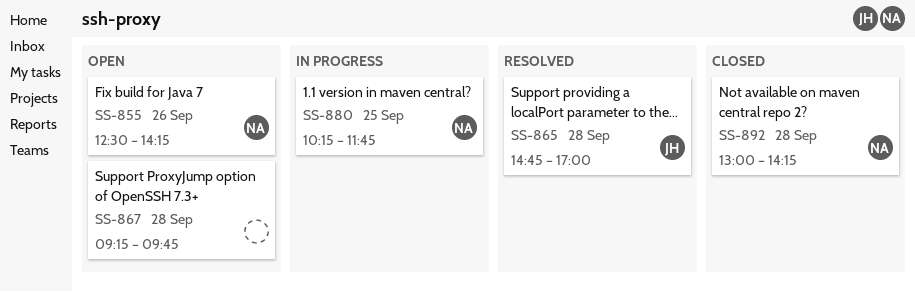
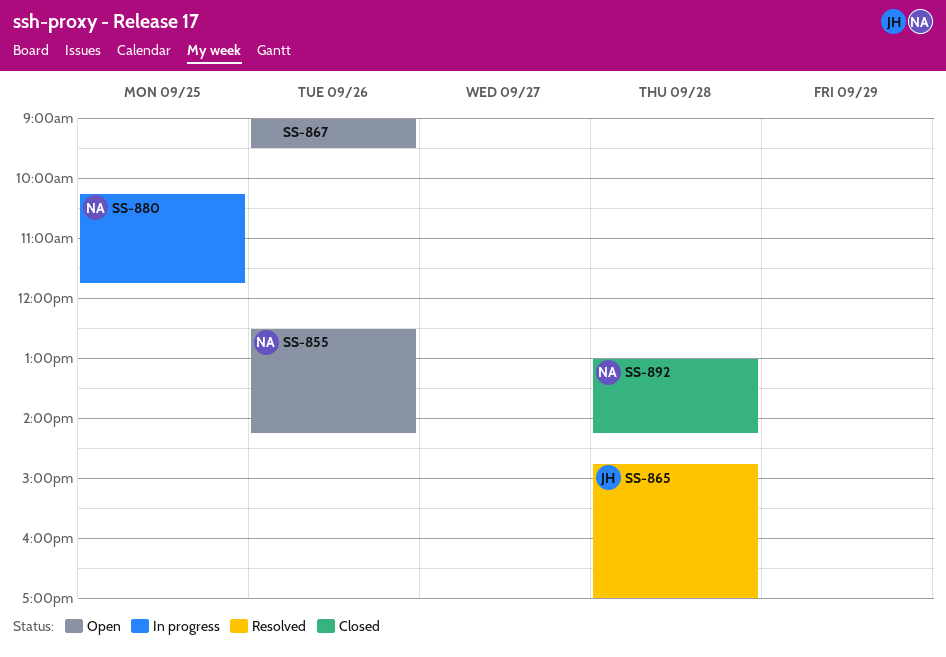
SS-867, day: Sep 28 -> Sep 26
SS-867, begins: 09:15 -> 09:00
SS-867, ends: 09:45 -> 09:30

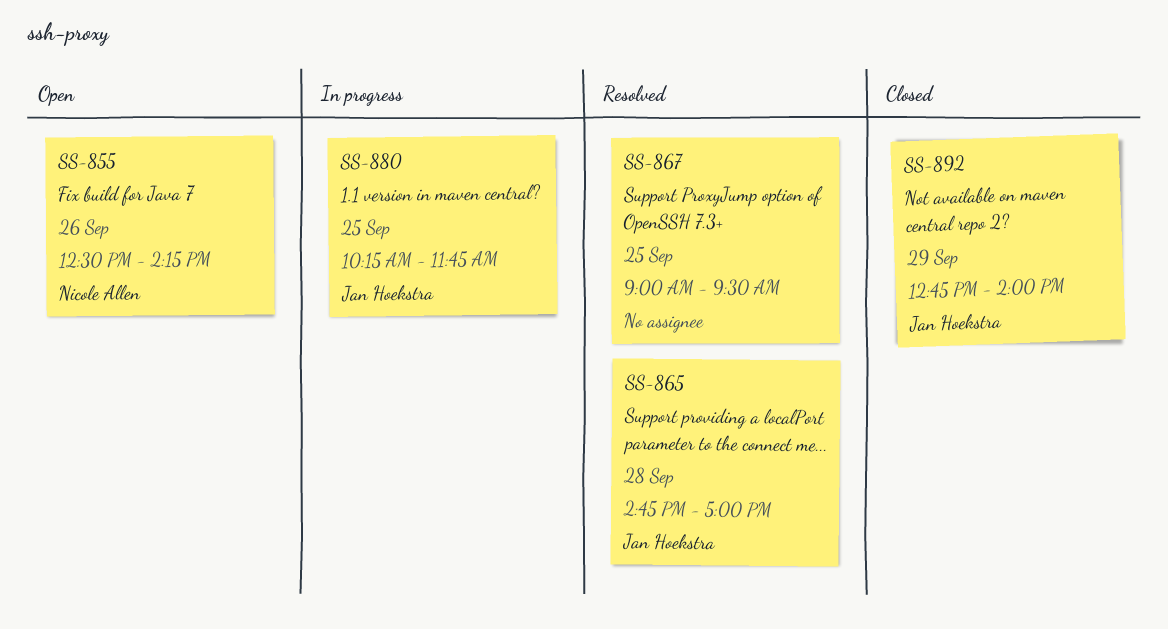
SS-867, status: Open -> Resolved
SS-867, day: Sep 26 -> Sep 25
SS-880, owner: Nicole Allen -> Jan Hoekstra
SS-892, owner: Nicole Allen -> Jan Hoekstra
SS-892, day: Sep 28 -> Sep 29
SS-892, begins: 13:00 -> 12:45
SS-892, ends: 14:15 -> 14:00

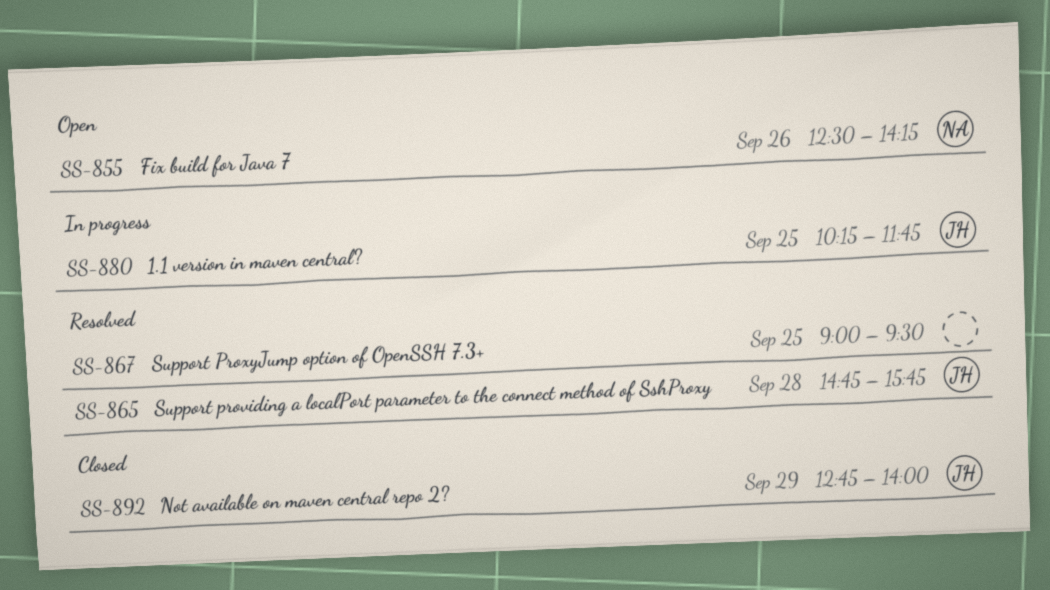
SS-865, ends: 17:00 -> 15:45

